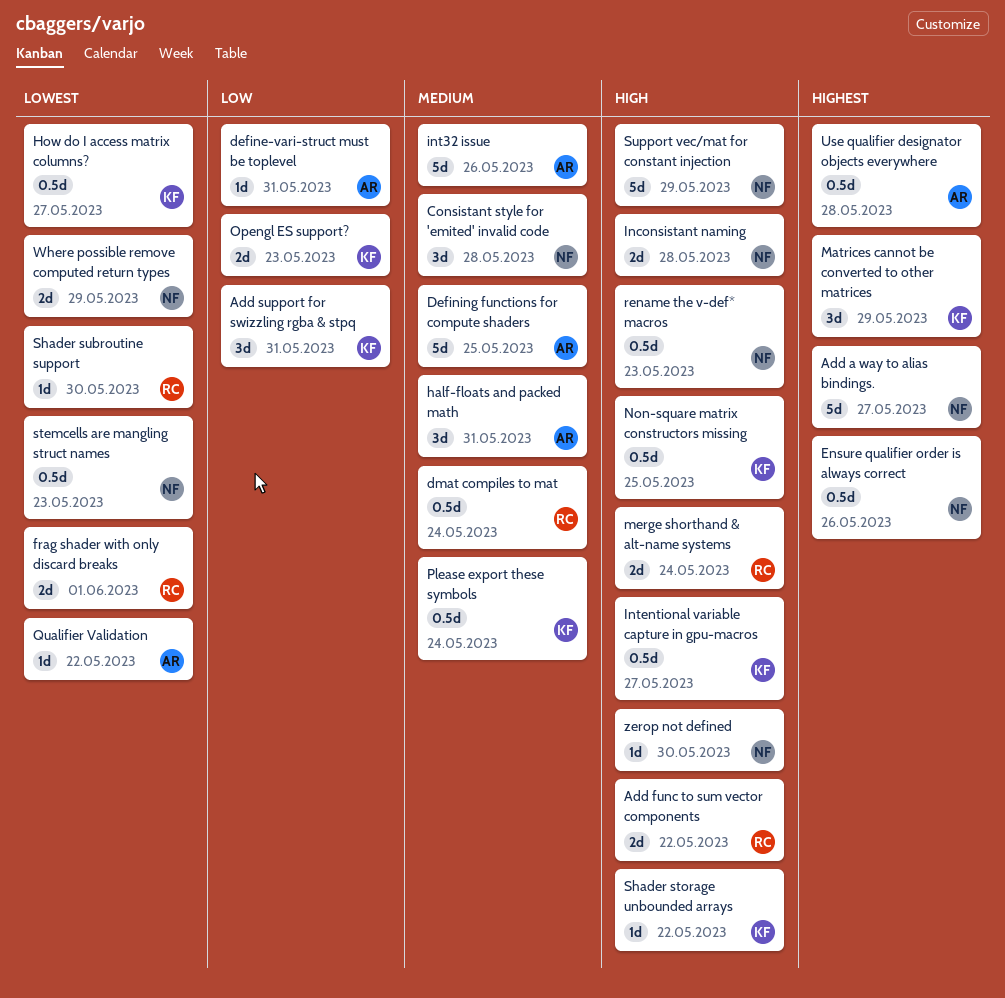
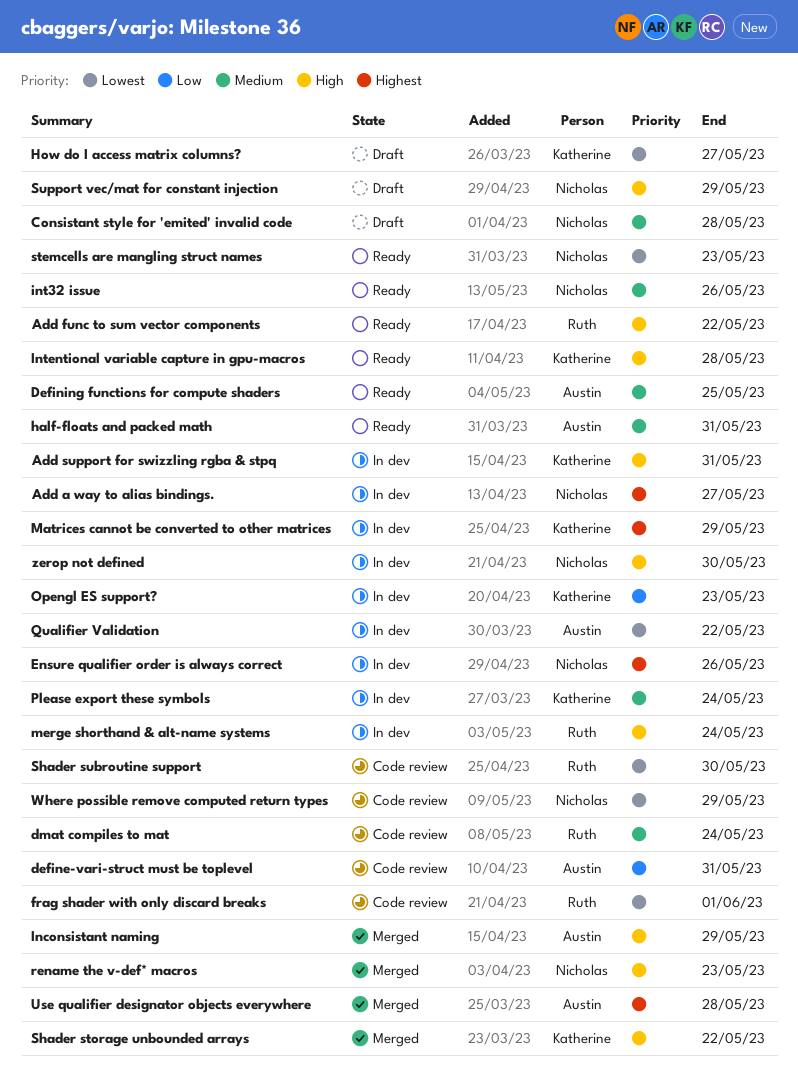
Add support for swizzling rgba & stpq, priority: Low -> High
Inconsistant naming, owner: Nicholas -> Austin
Inconsistant naming, due: May 28 -> May 29
int32 issue, owner: Austin -> Nicholas
Intentional variable capture in gpu-macros, due: May 27 -> May 28
Non-square matrix constructors missing: present -> none

